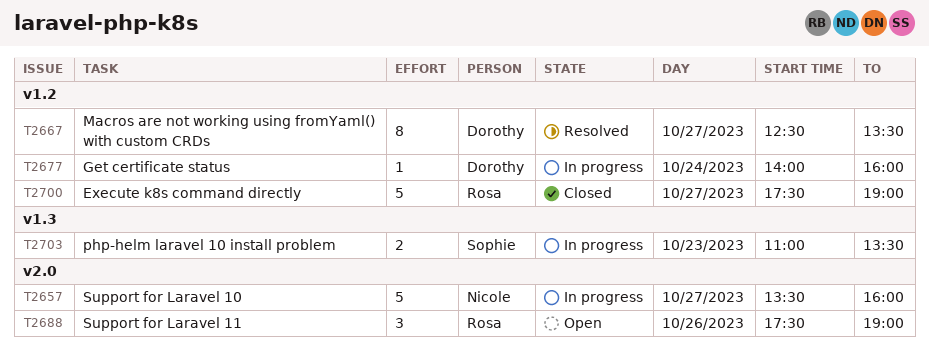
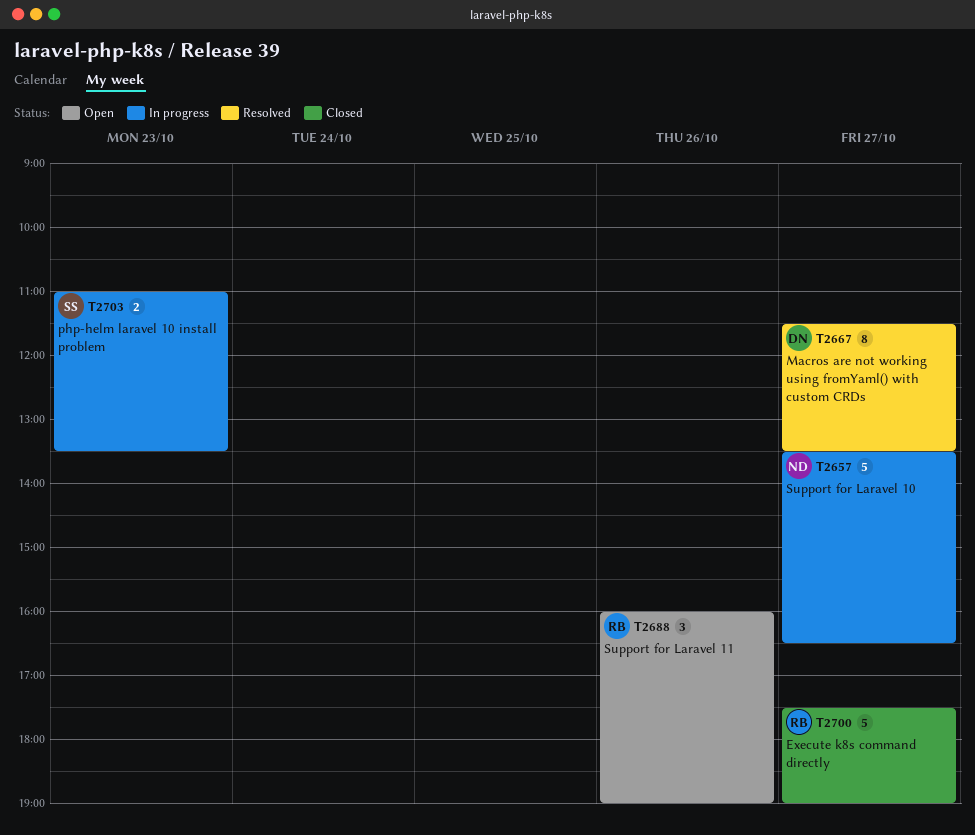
T2657, ends: 16:00 -> 16:30
T2667, begins: 12:30 -> 11:30
T2677: present -> none
T2688, begins: 17:30 -> 16:00

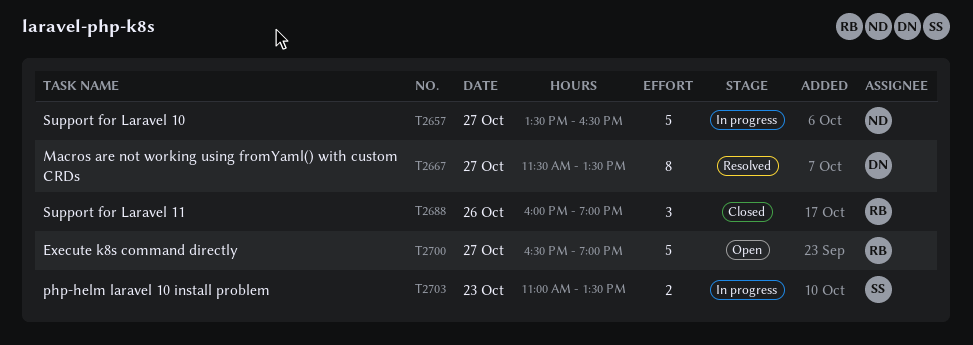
T2688, status: Open -> Closed
T2700, status: Closed -> Open
T2700, begins: 17:30 -> 16:30

